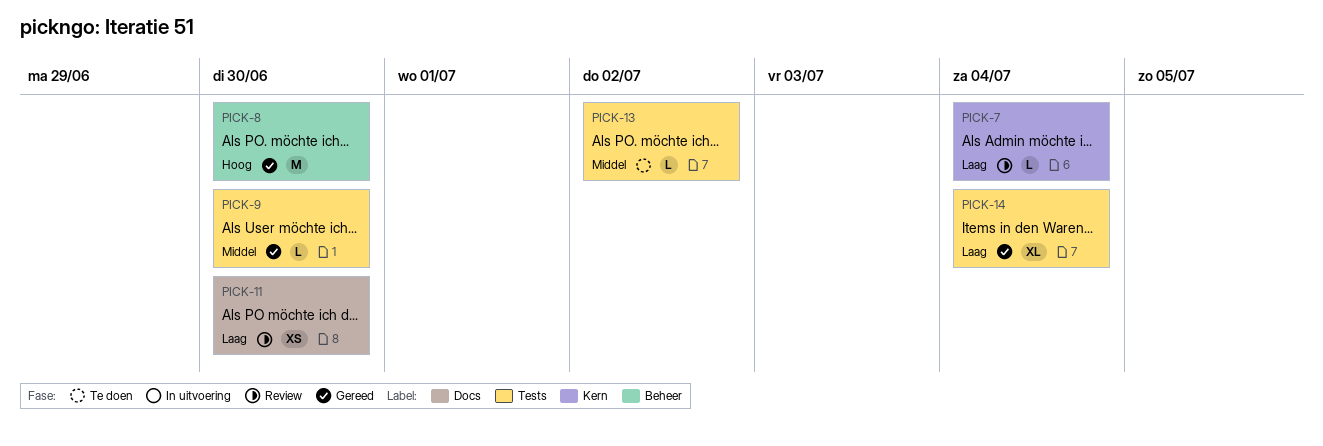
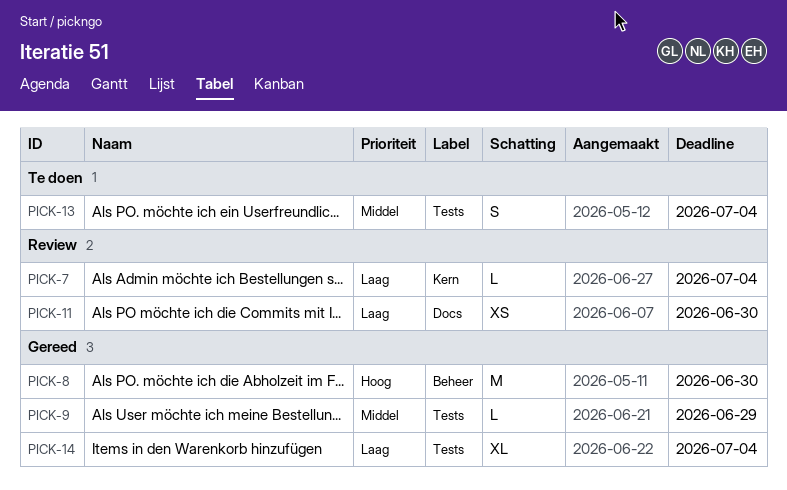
PICK-9, due: Jun 30 -> Jun 29
PICK-13, estimate: L -> S
PICK-13, due: Jul 2 -> Jul 4

